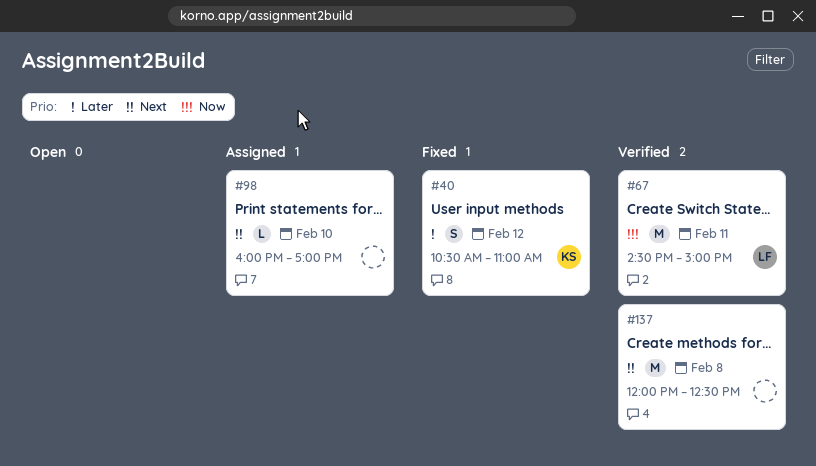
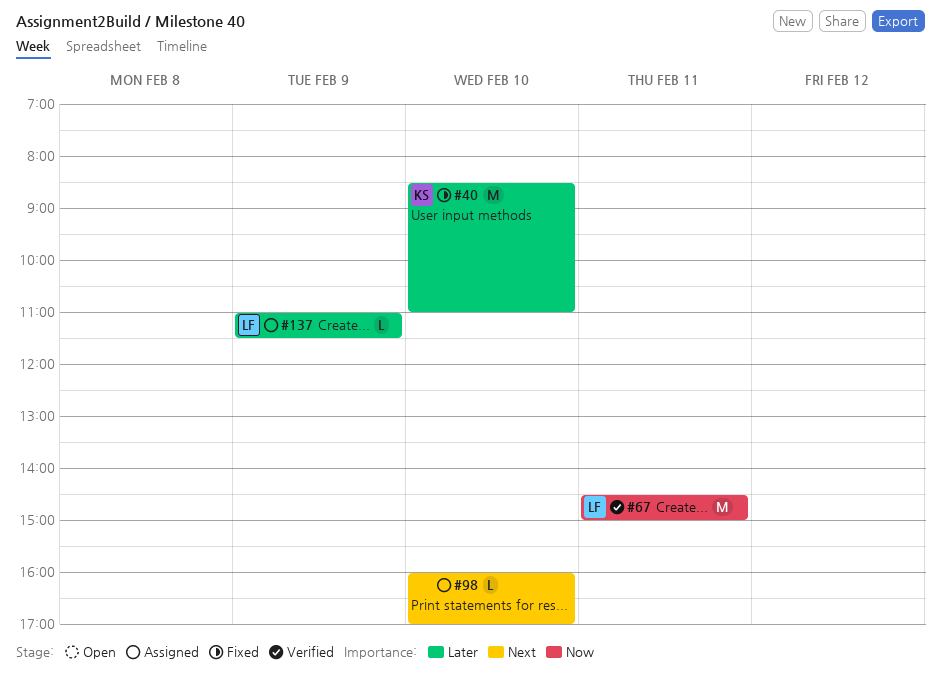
#40, estimate: S -> M
#40, day: Feb 12 -> Feb 10
#40, begins: 10:30 -> 08:30
#137, status: Verified -> Assigned
#137, owner: none -> LF
#137, priority: Next -> Later
#137, estimate: M -> L
#137, day: Feb 8 -> Feb 9
#137, begins: 12:00 -> 11:00
#137, ends: 12:30 -> 11:30

